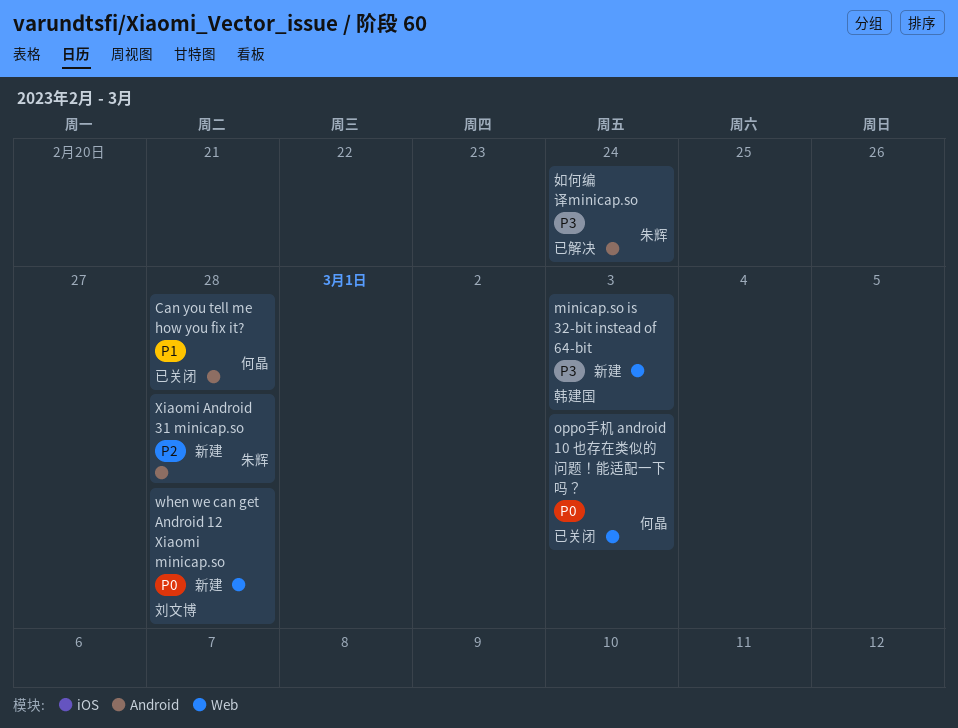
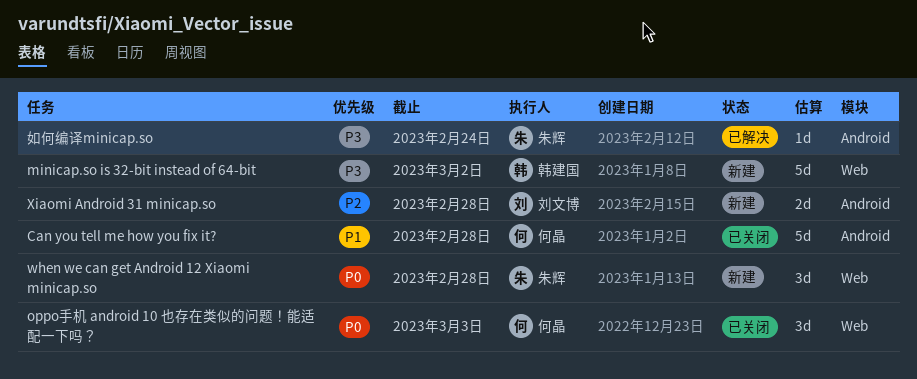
minicap.so is 32-bit instead of 64-bit, due: Mar 3 -> Mar 2
when we can get Android 12 Xiaomi minicap.so, owner: 刘文博 -> 朱辉
Xiaomi Android 31 minicap.so, owner: 朱辉 -> 刘文博

